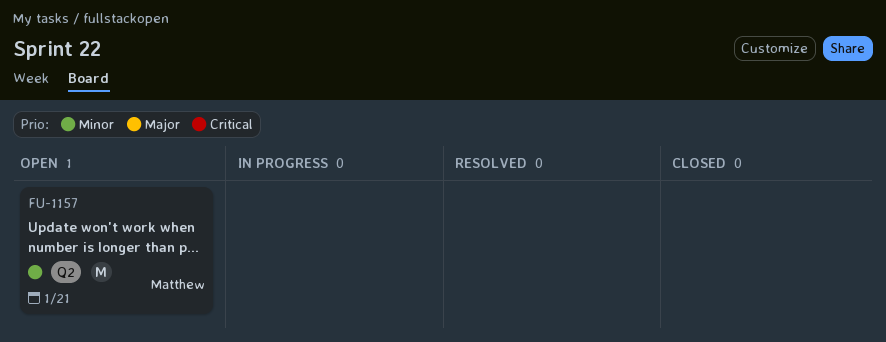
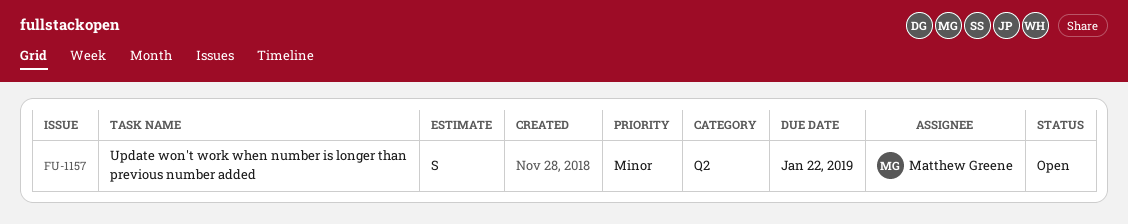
FU-1157, estimate: M -> S
FU-1157, due: Jan 21 -> Jan 22

